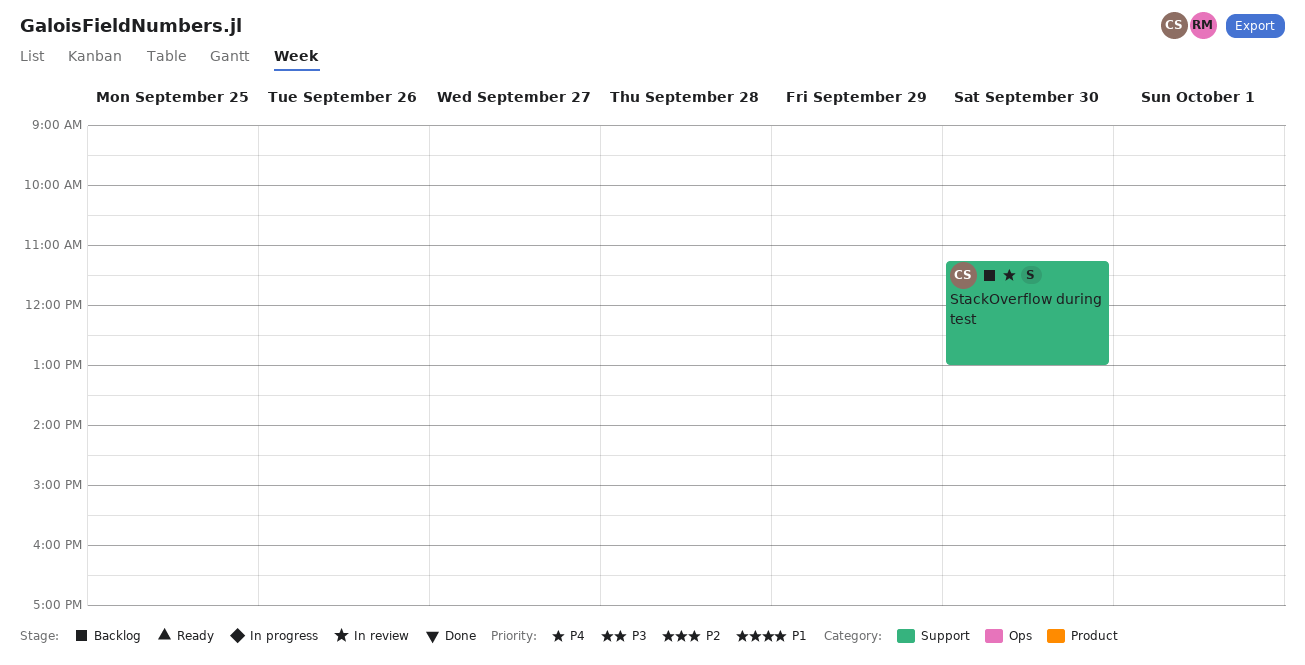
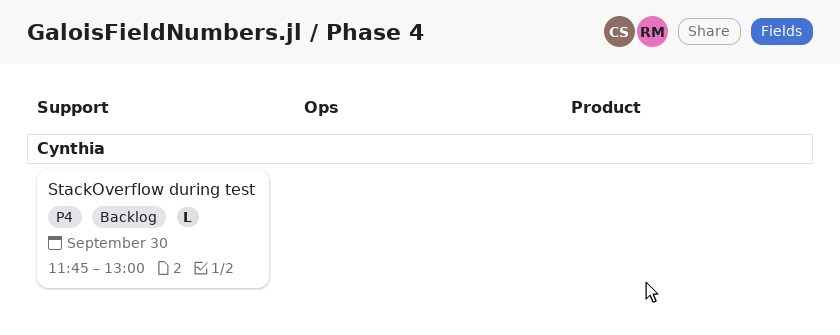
StackOverflow during test, estimate: S -> L
StackOverflow during test, begins: 11:15 -> 11:45

